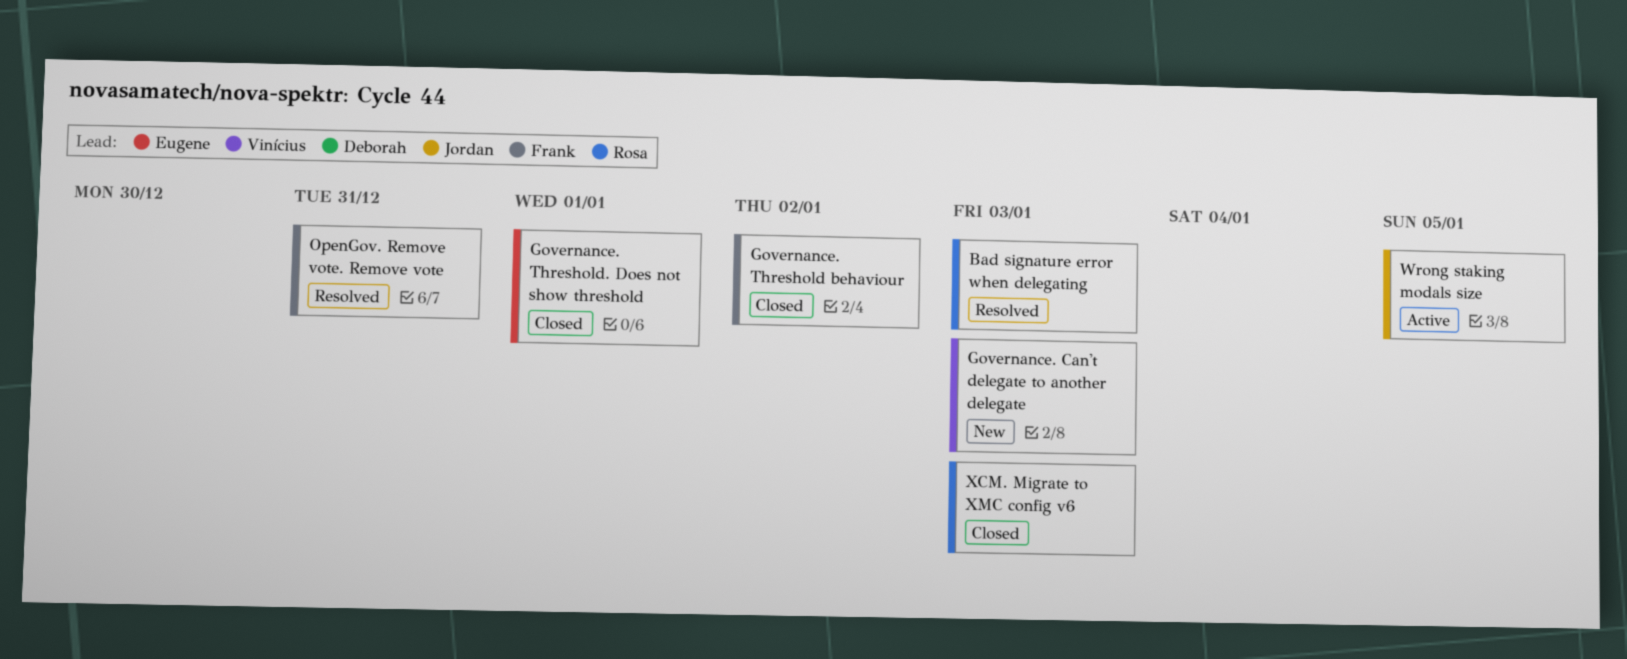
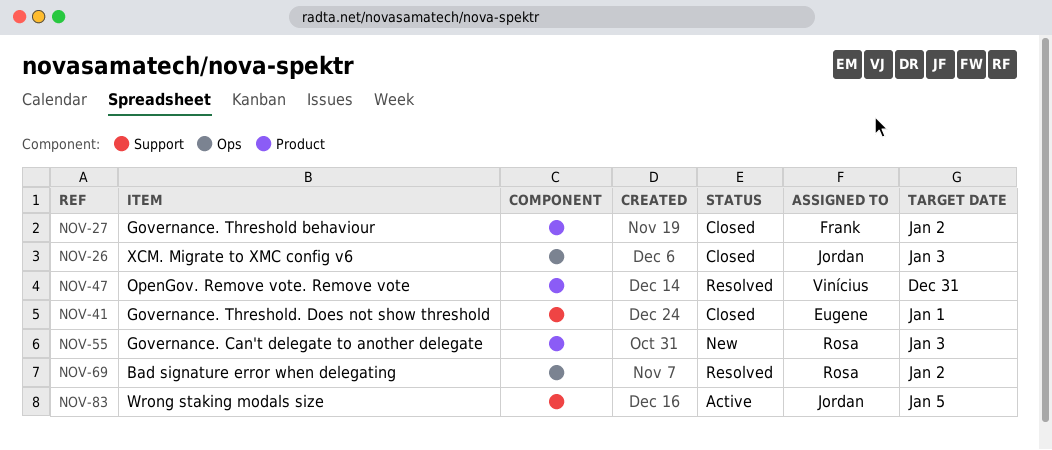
Bad signature error when delegating, due: Jan 3 -> Jan 2
Governance. Can't delegate to another delegate, owner: Vinícius -> Rosa
OpenGov. Remove vote. Remove vote, owner: Frank -> Vinícius
XCM. Migrate to XMC config v6, owner: Rosa -> Jordan

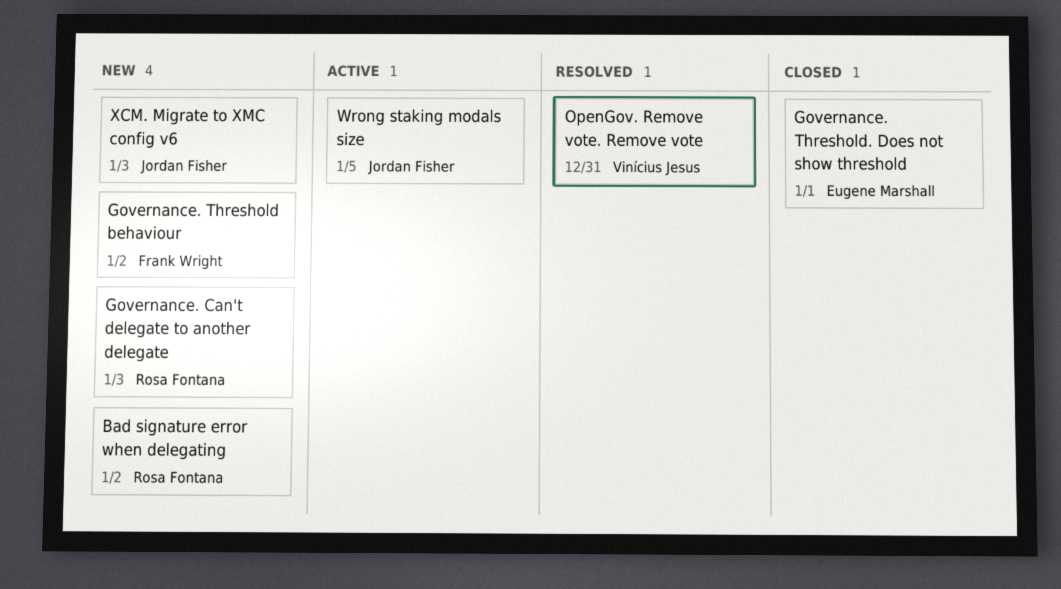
Bad signature error when delegating, status: Resolved -> New
Governance. Threshold behaviour, status: Closed -> New
XCM. Migrate to XMC config v6, status: Closed -> New

